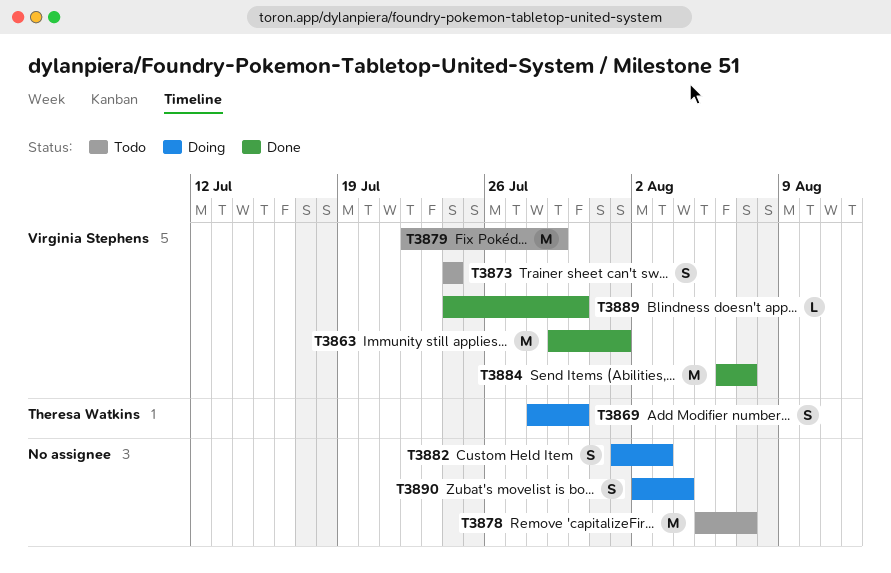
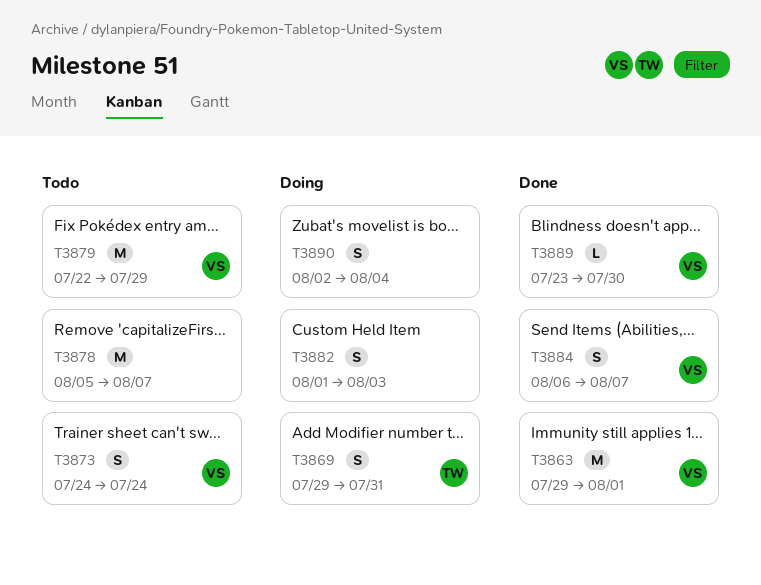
T3869, start: Jul 28 -> Jul 29
T3869, due: Jul 30 -> Jul 31
T3884, estimate: M -> S
T3889, start: Jul 24 -> Jul 23

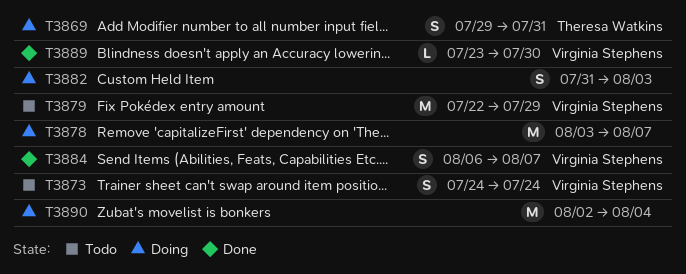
T3863: present -> none
T3878, status: Todo -> Doing
T3878, start: Aug 5 -> Aug 3
T3882, start: Aug 1 -> Jul 31
T3890, estimate: S -> M

